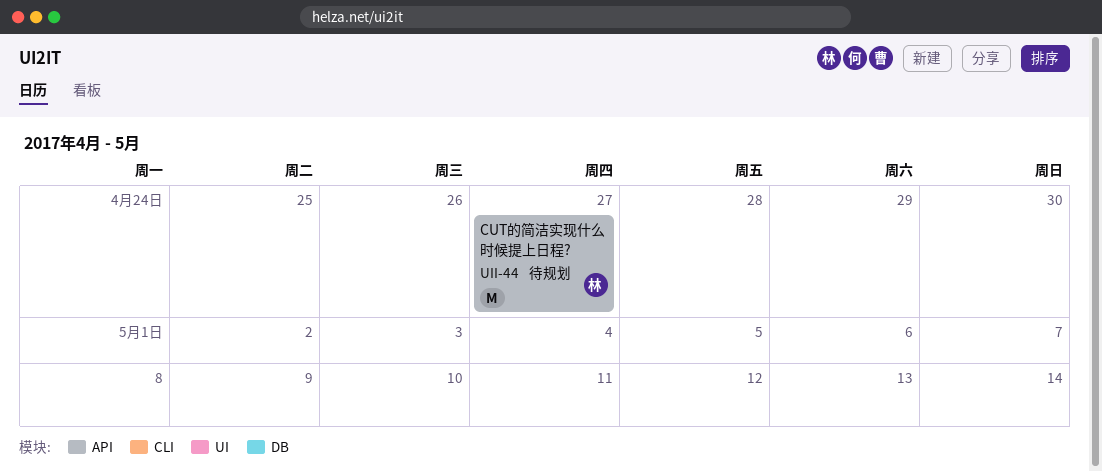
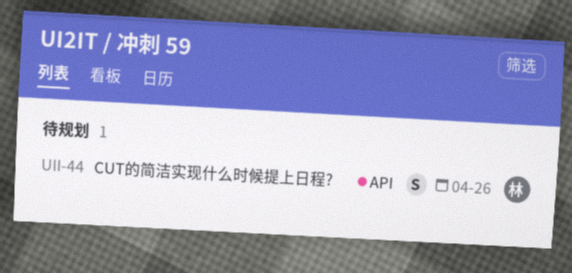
UII-44, estimate: M -> S
UII-44, due: Apr 27 -> Apr 26

